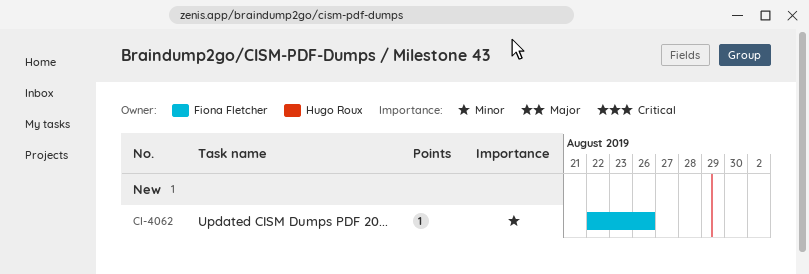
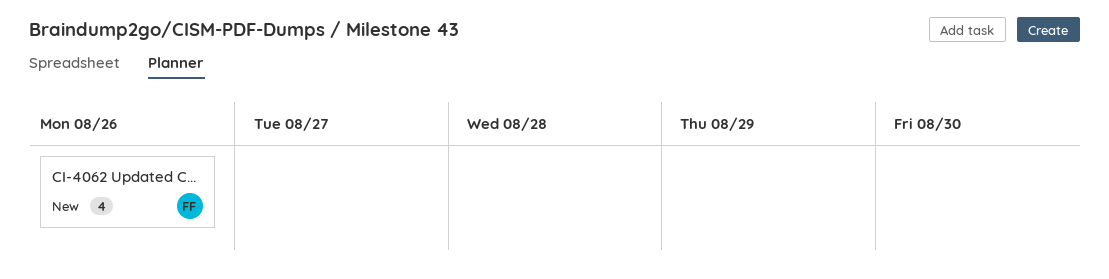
CI-4062, estimate: 1 -> 4

